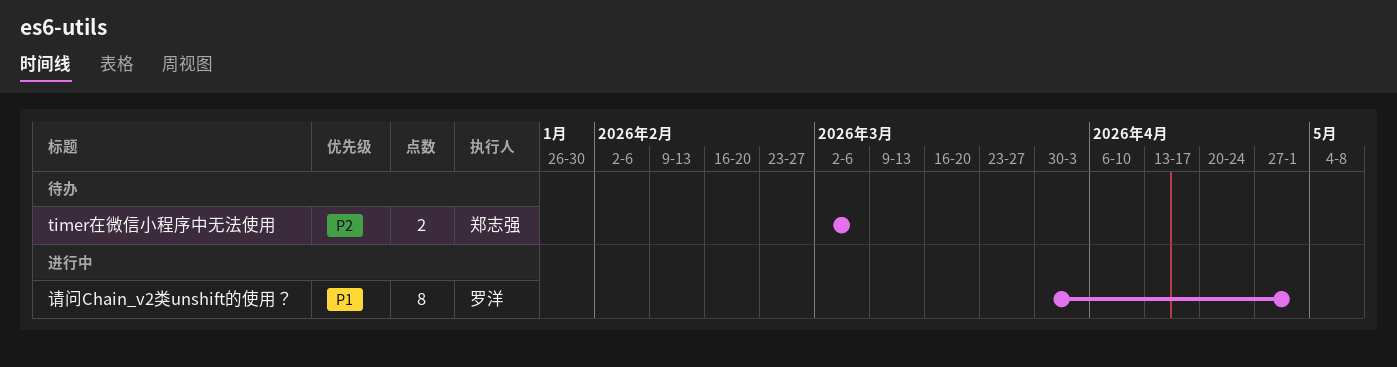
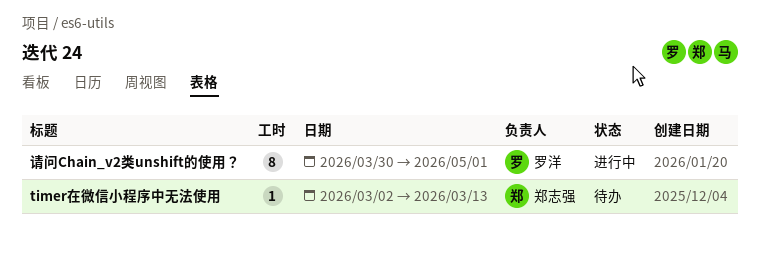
timer在微信小程序中无法使用, estimate: 2 -> 1
timer在微信小程序中无法使用, due: Mar 6 -> Mar 13

